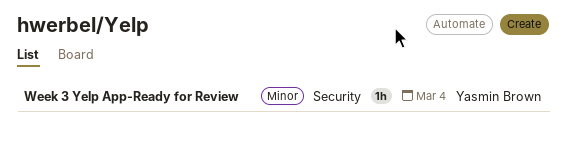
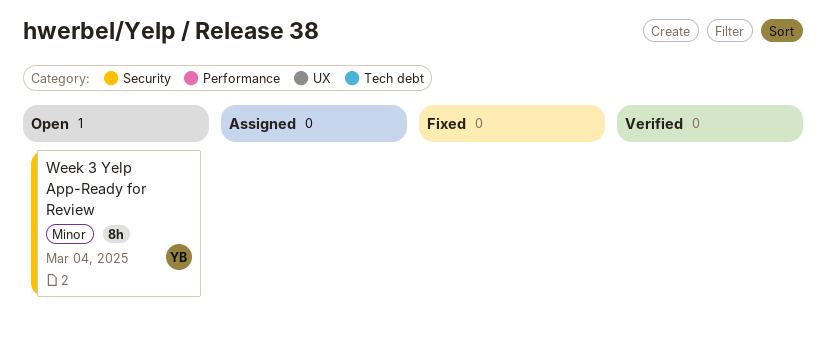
Week 3 Yelp App-Ready for Review, estimate: 1h -> 8h

